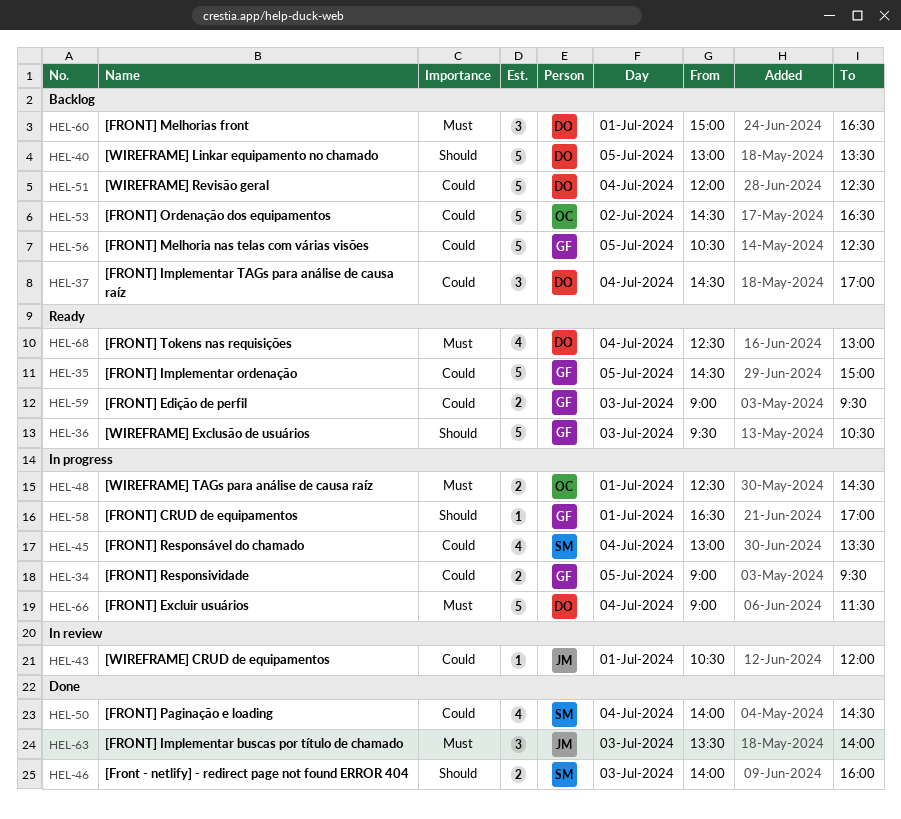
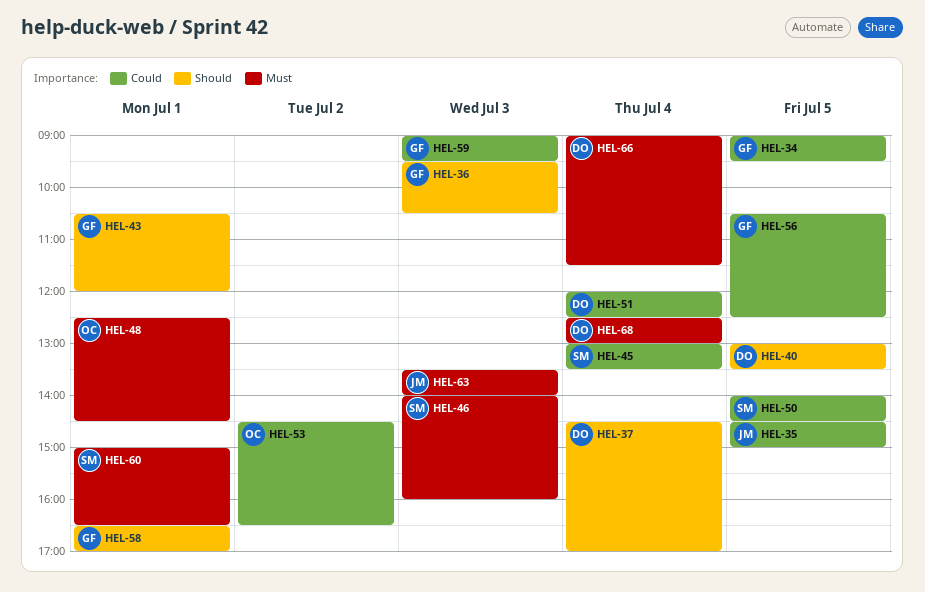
HEL-35, owner: GF -> JM
HEL-37, priority: Could -> Should
HEL-43, owner: JM -> GF
HEL-43, priority: Could -> Should
HEL-46, priority: Should -> Must
HEL-50, day: Jul 4 -> Jul 5
HEL-60, owner: DO -> SM

